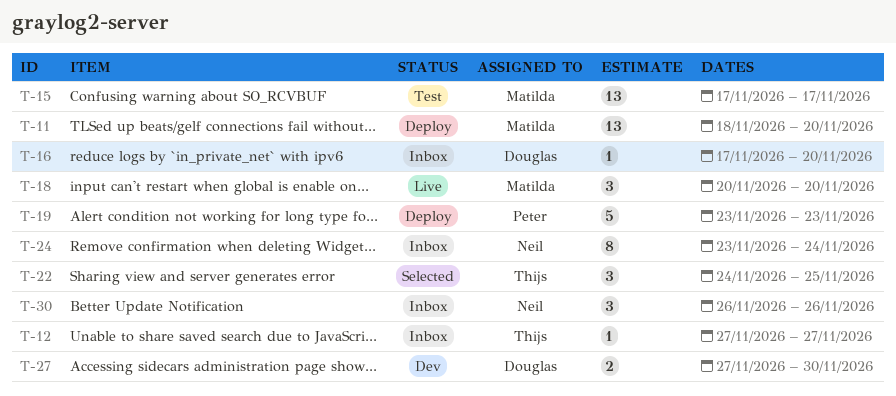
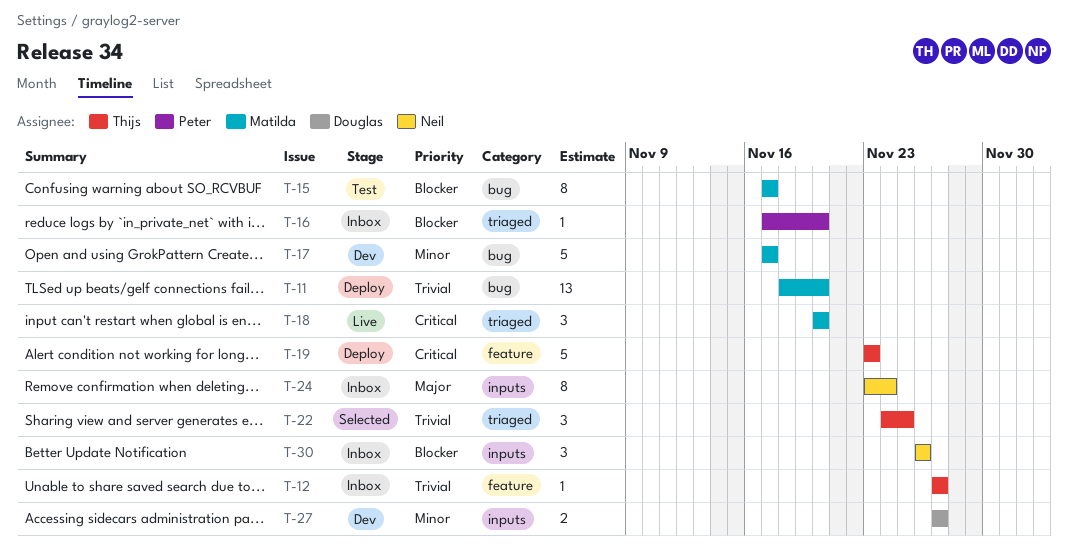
T-15, estimate: 13 -> 8
T-16, owner: Douglas -> Peter
T-17: none -> present
T-19, owner: Peter -> Thijs
T-27, due: Nov 30 -> Nov 27

